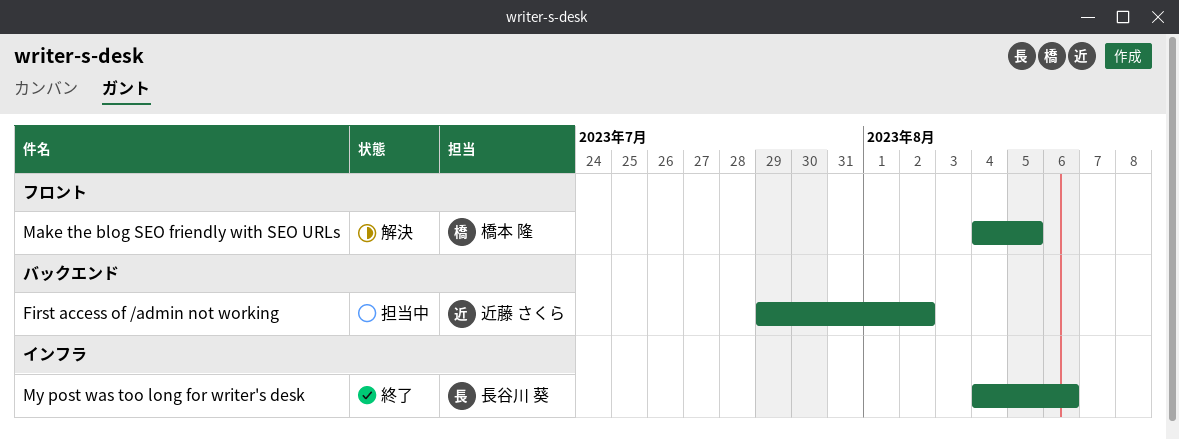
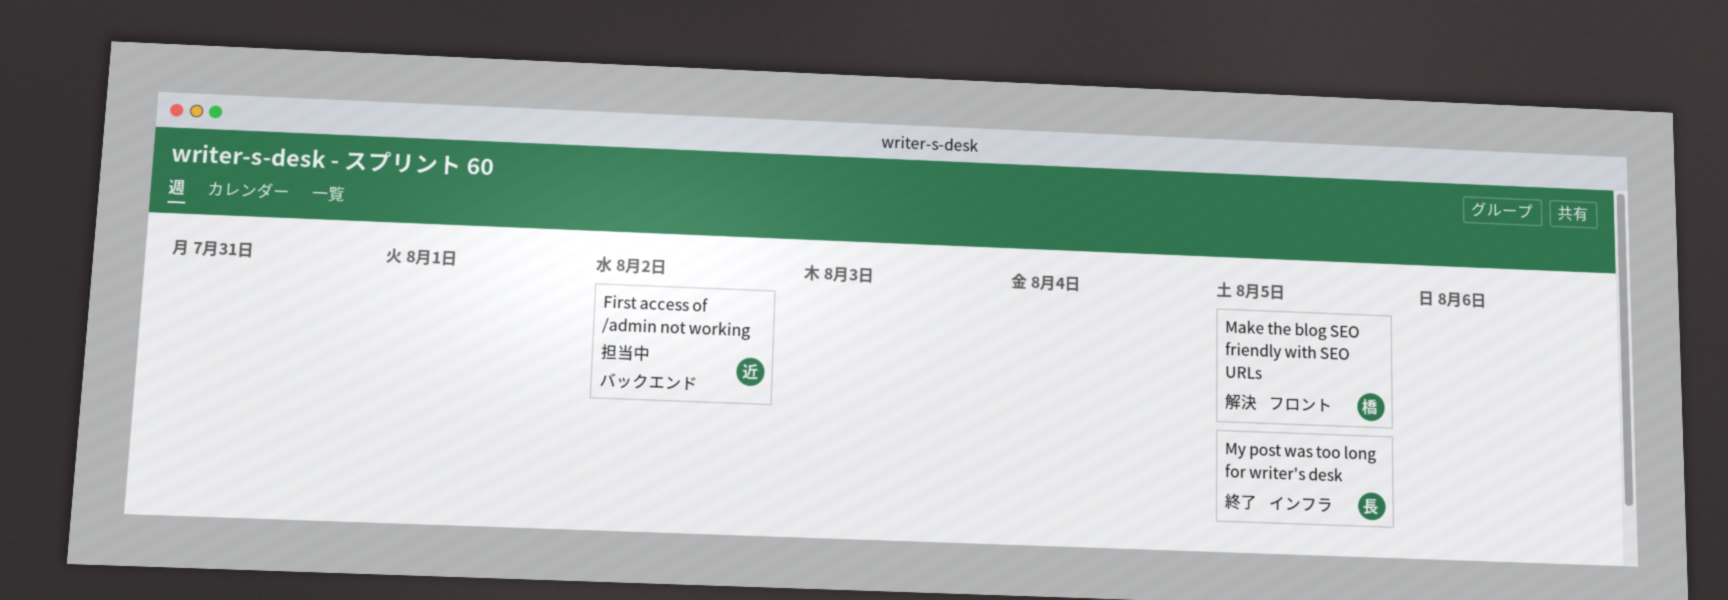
My post was too long for writer's desk, due: Aug 6 -> Aug 5

